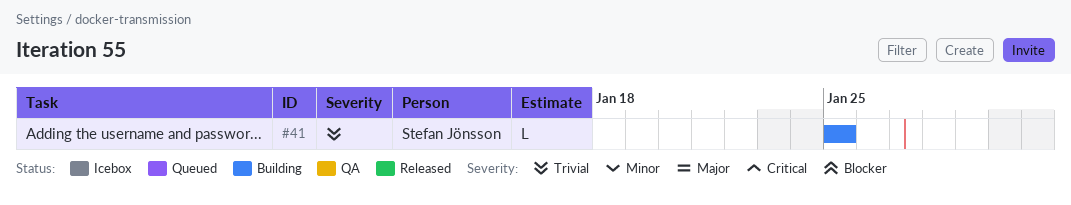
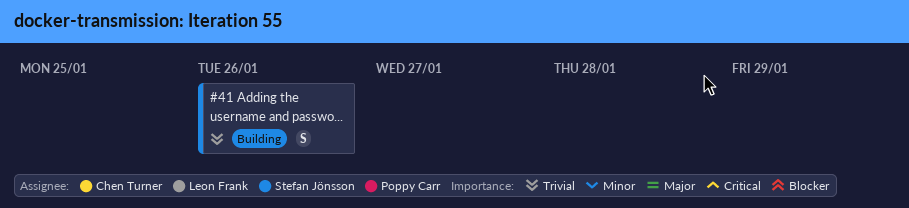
#41, estimate: L -> S
#41, due: Jan 25 -> Jan 26

